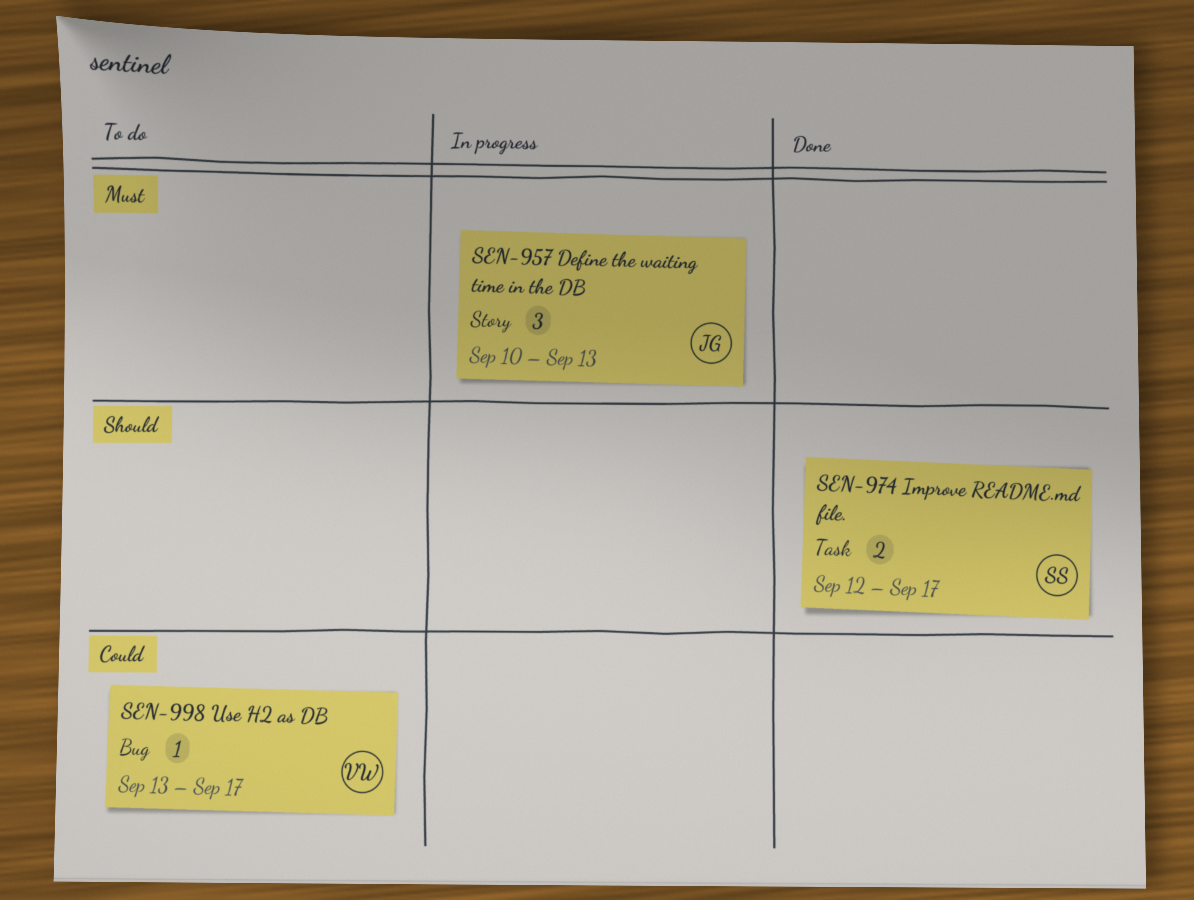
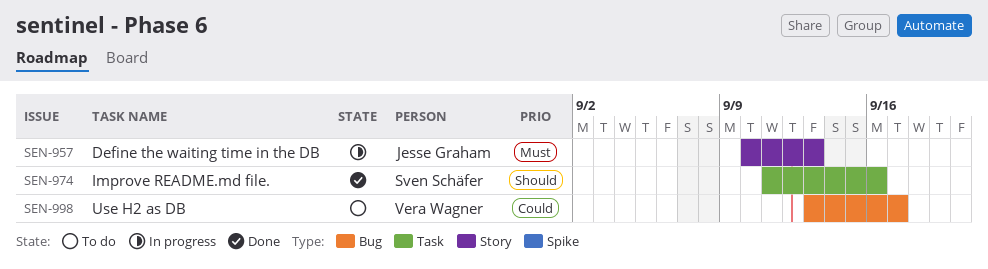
SEN-974, start: Sep 12 -> Sep 11
SEN-974, due: Sep 17 -> Sep 16

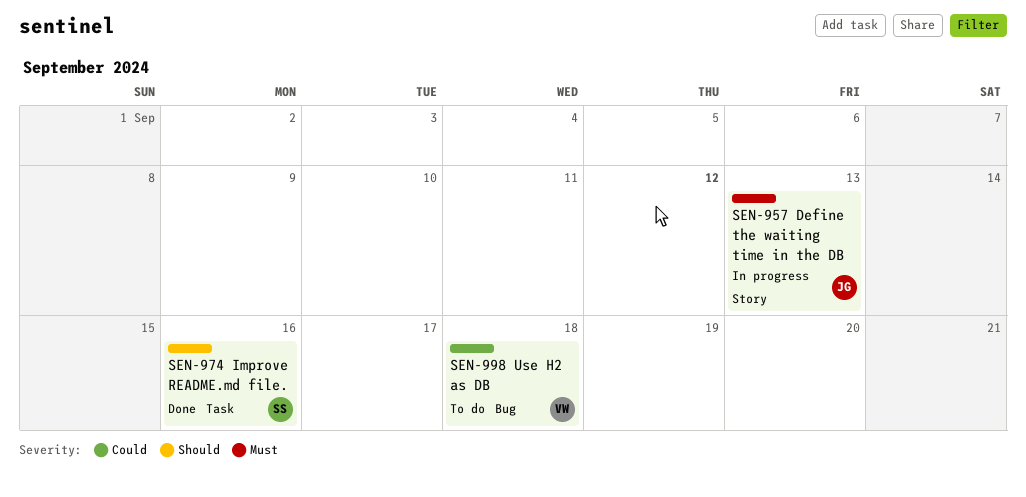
SEN-998, due: Sep 17 -> Sep 18

